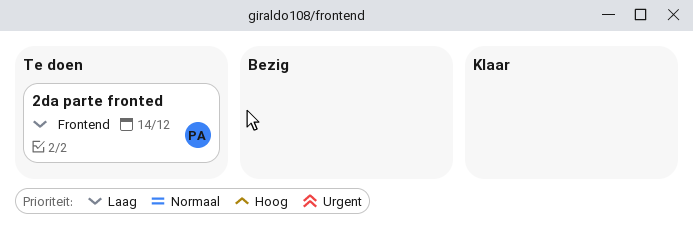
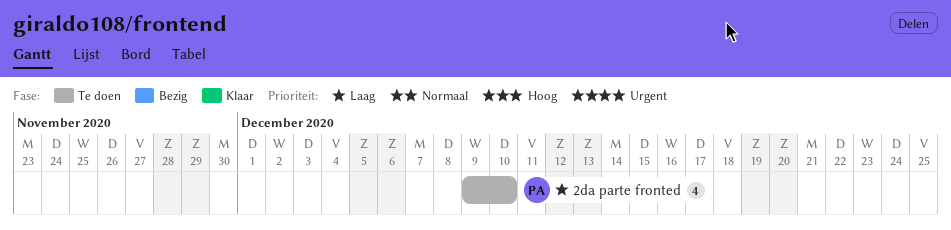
2da parte fronted, due: Dec 14 -> Dec 10

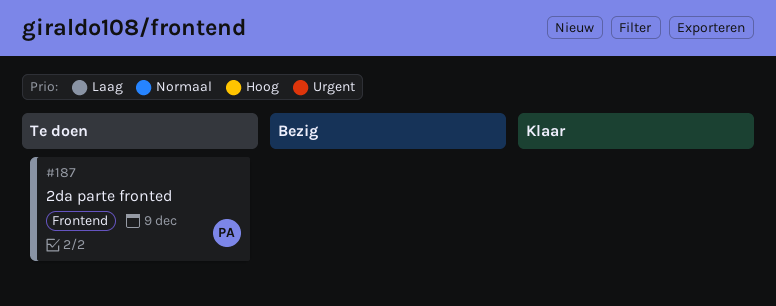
2da parte fronted, due: Dec 10 -> Dec 9

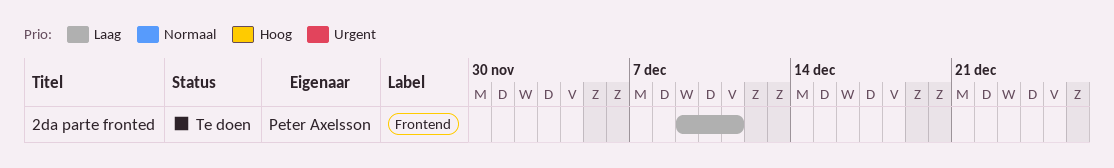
2da parte fronted, due: Dec 9 -> Dec 11

